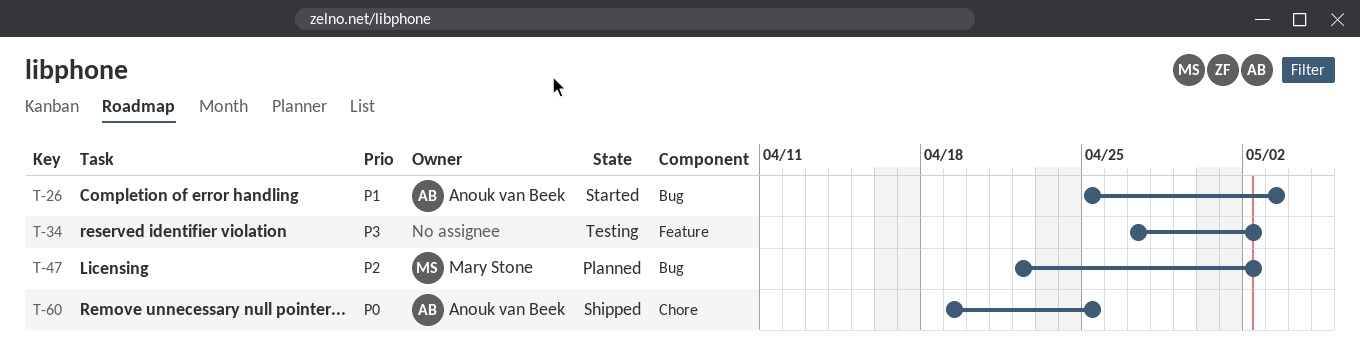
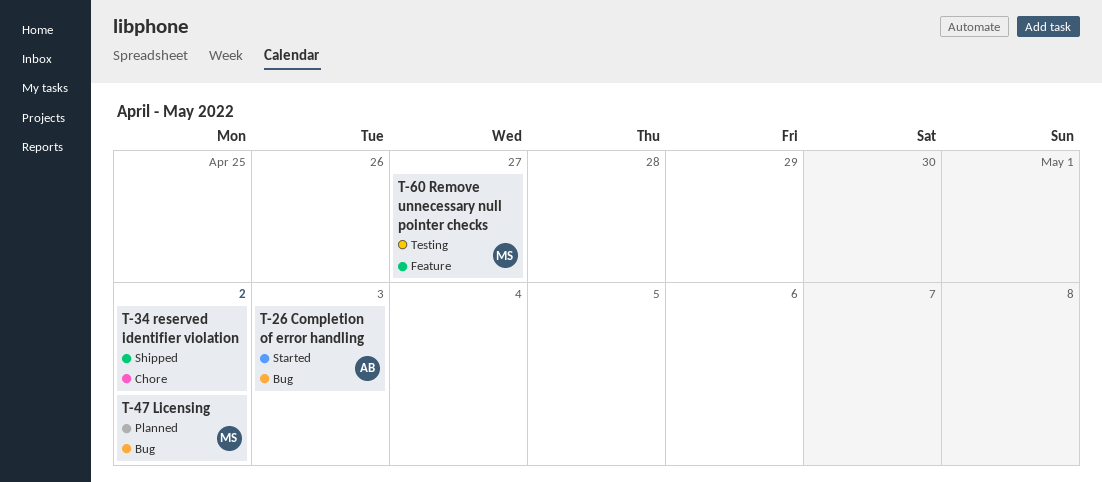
T-34, status: Testing -> Shipped
T-34, label: Feature -> Chore
T-60, status: Shipped -> Testing
T-60, owner: Anouk van Beek -> Mary Stone
T-60, label: Chore -> Feature
T-60, due: Apr 25 -> Apr 27

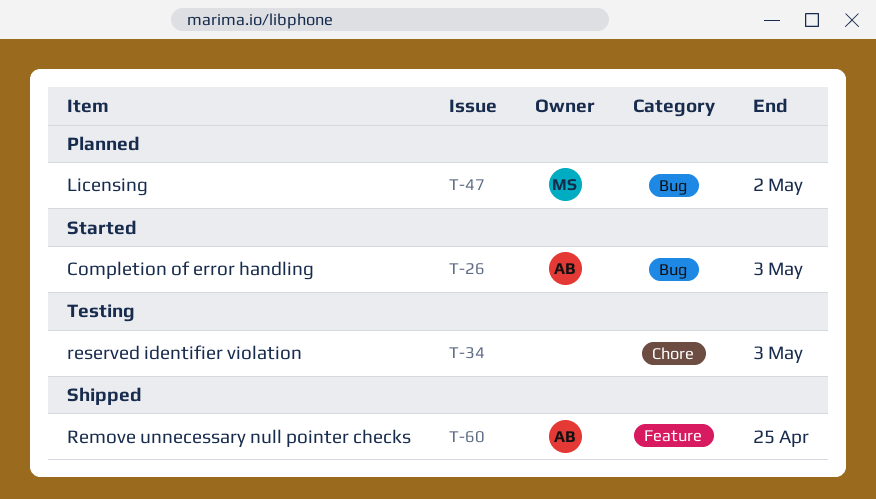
T-34, status: Shipped -> Testing
T-34, due: May 2 -> May 3
T-60, status: Testing -> Shipped
T-60, owner: MS -> AB
T-60, due: Apr 27 -> Apr 25

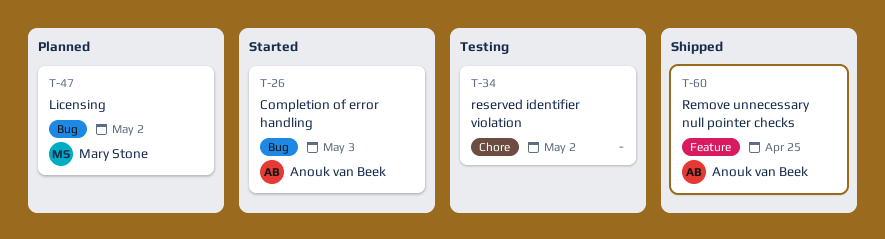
T-34, due: May 3 -> May 2

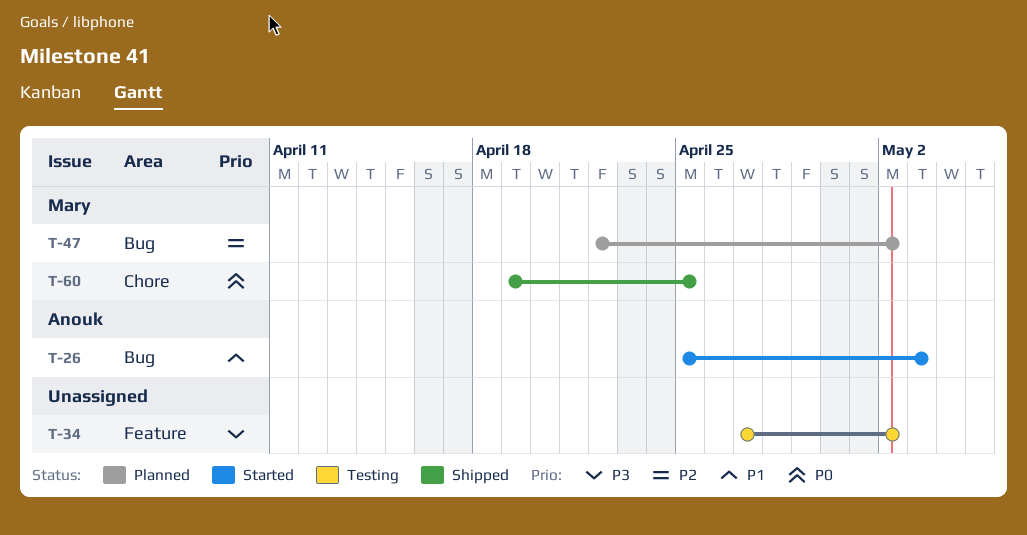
T-34, label: Chore -> Feature
T-60, owner: Anouk van Beek -> Mary Stone
T-60, label: Feature -> Chore

